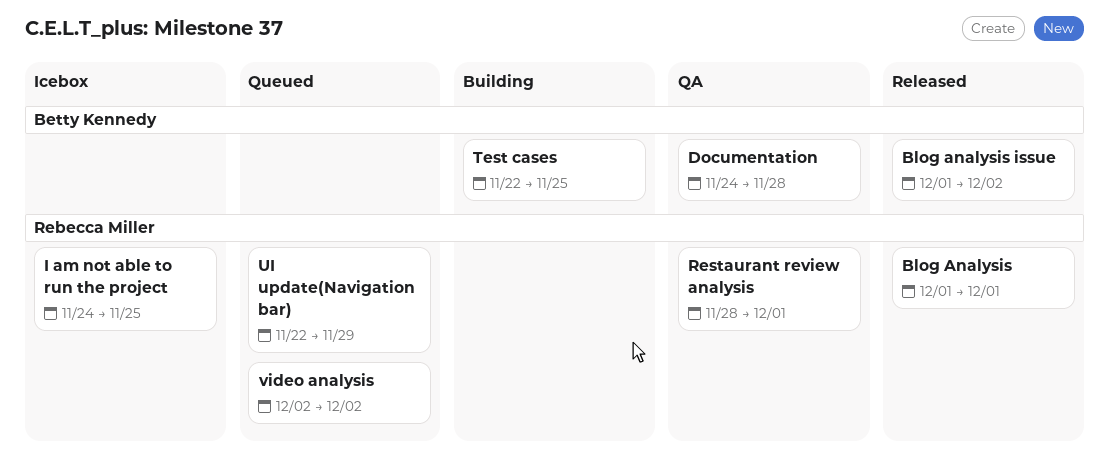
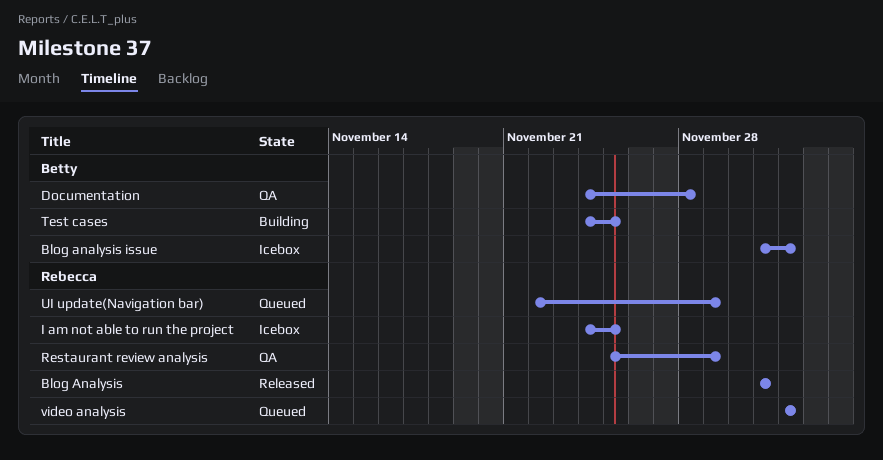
Blog analysis issue, status: Released -> Icebox
Restaurant review analysis, start: Nov 28 -> Nov 25
Restaurant review analysis, due: Dec 1 -> Nov 29
Test cases, start: Nov 22 -> Nov 24

